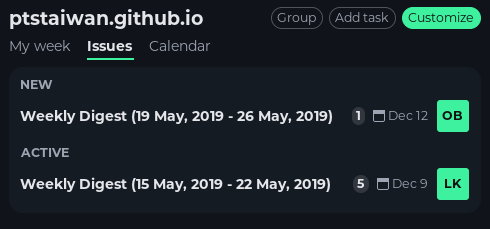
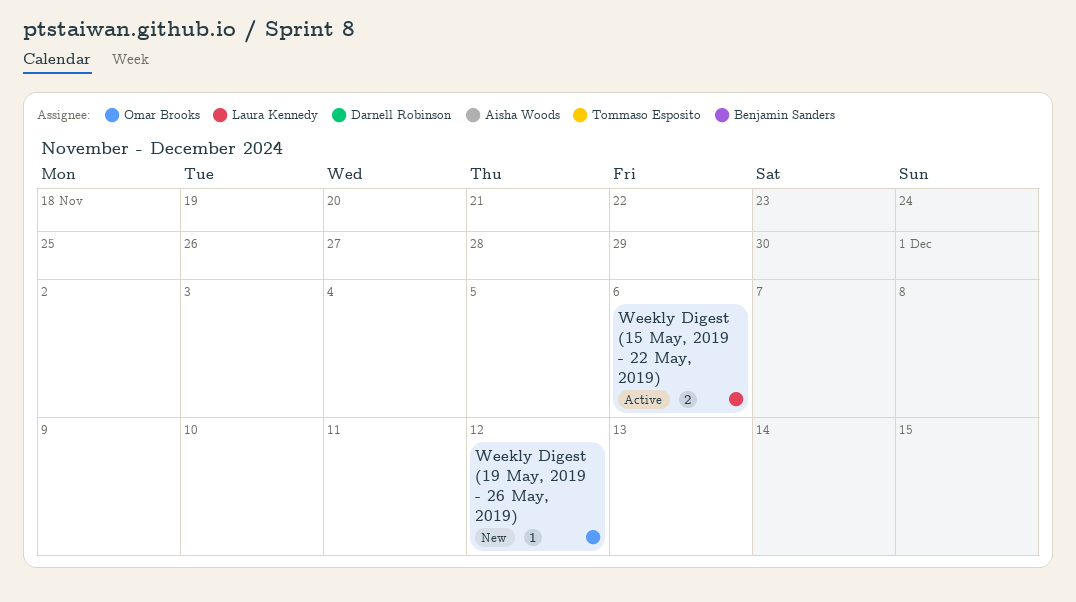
Weekly Digest (15 May, 2019 - 22 May, 2019), estimate: 5 -> 2
Weekly Digest (15 May, 2019 - 22 May, 2019), due: Dec 9 -> Dec 6

